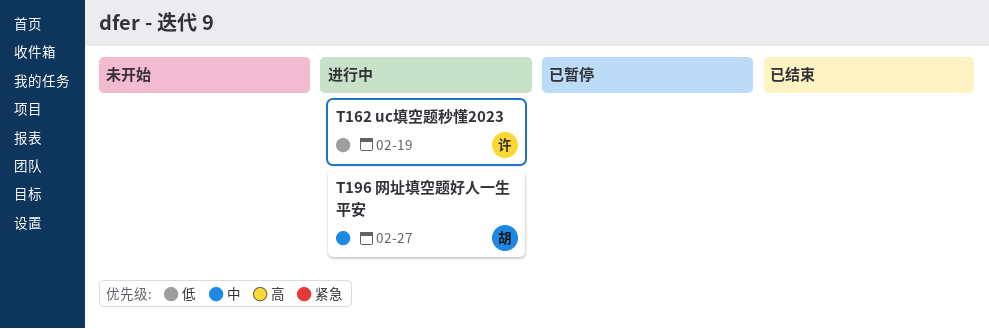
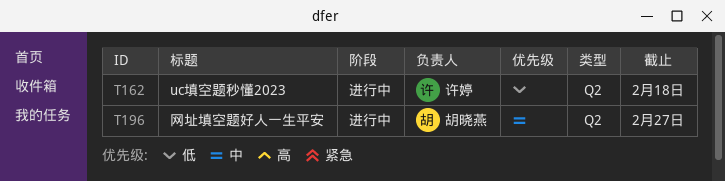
T162, due: Feb 19 -> Feb 18

